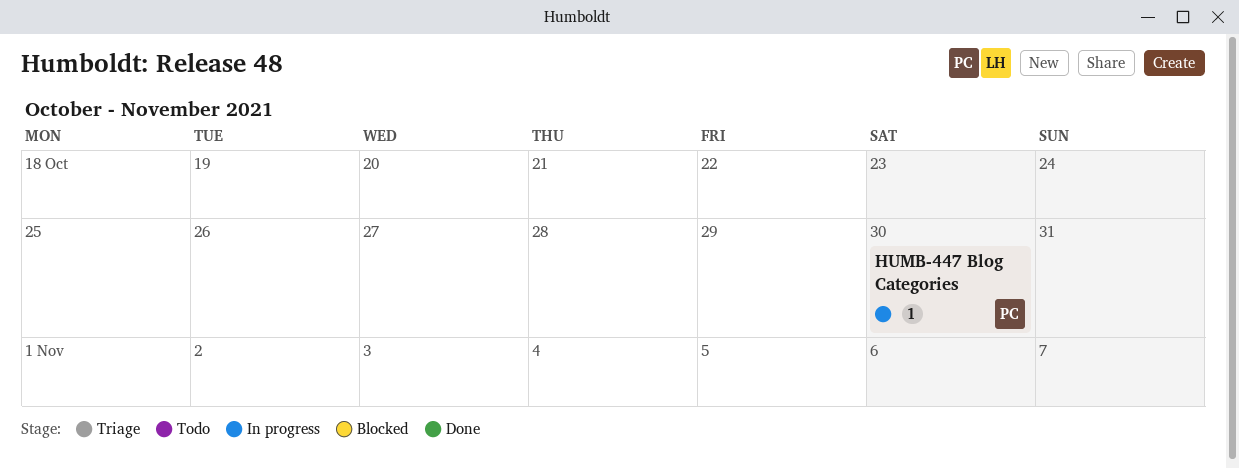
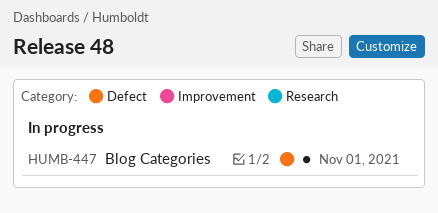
HUMB-447, due: Oct 30 -> Nov 1

